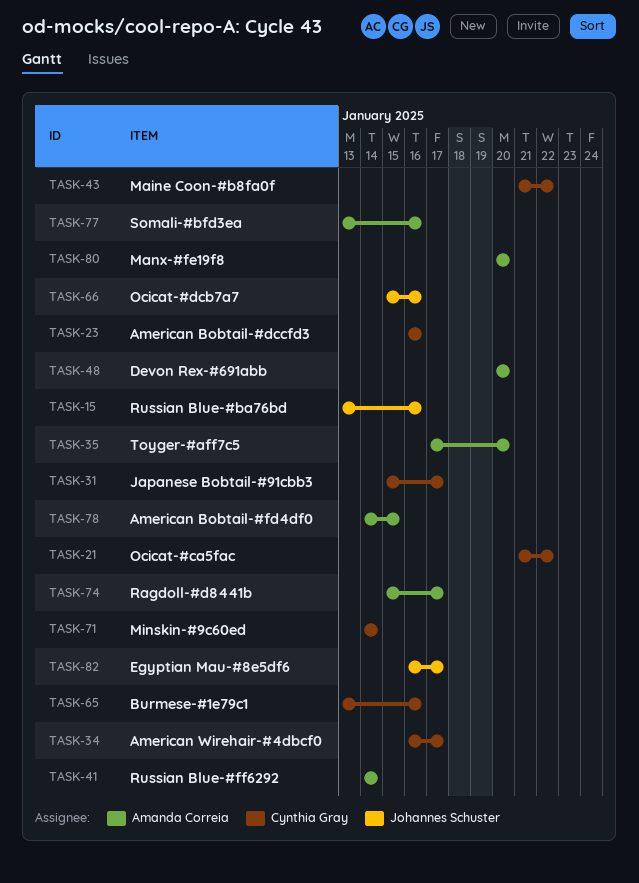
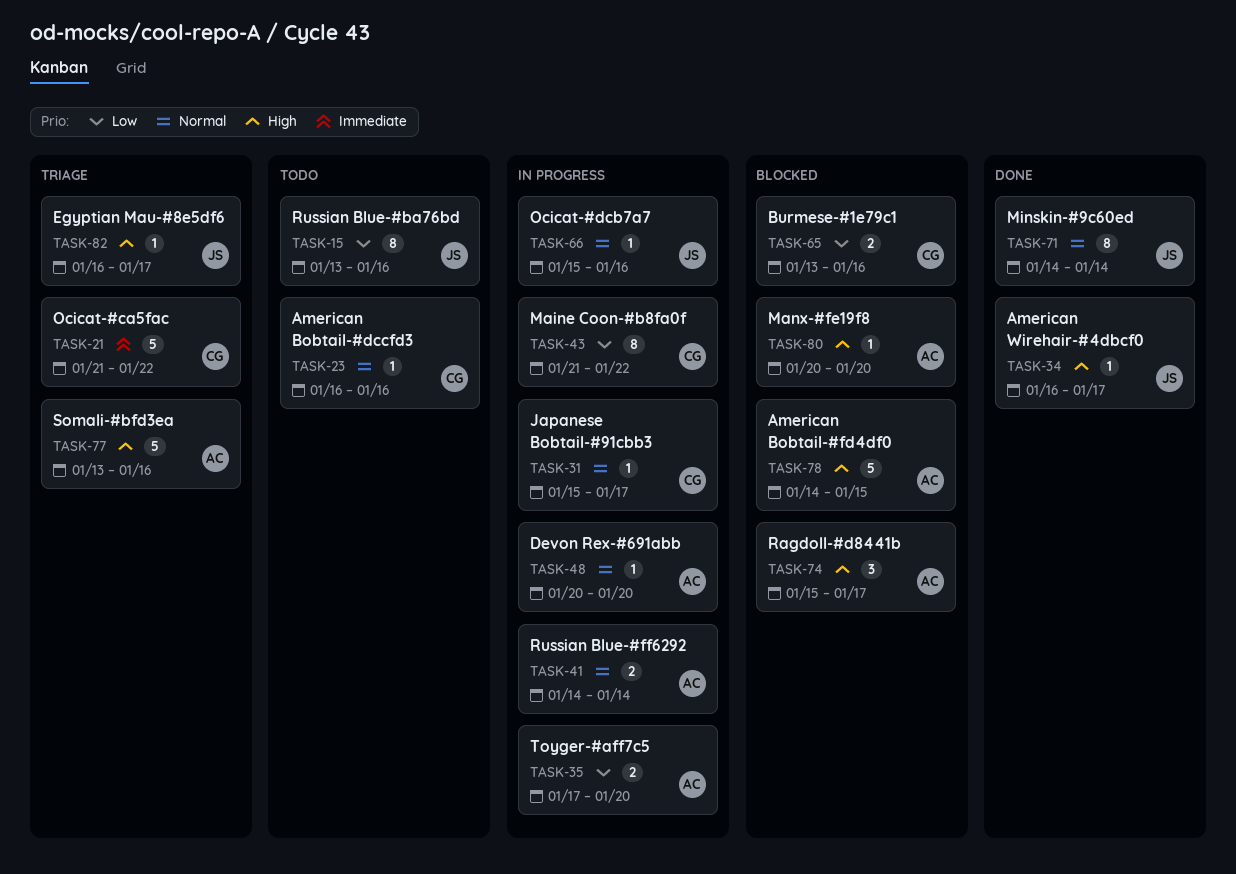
TASK-34, owner: Cynthia Gray -> Johannes Schuster
TASK-71, owner: Cynthia Gray -> Johannes Schuster

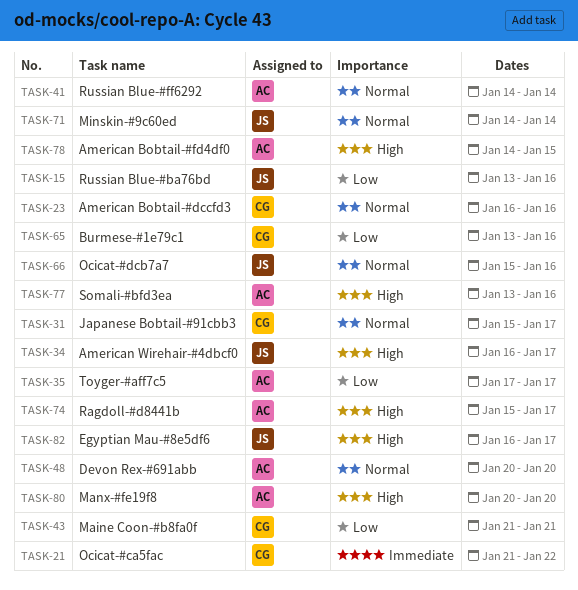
TASK-35, due: Jan 20 -> Jan 17
TASK-43, due: Jan 22 -> Jan 21

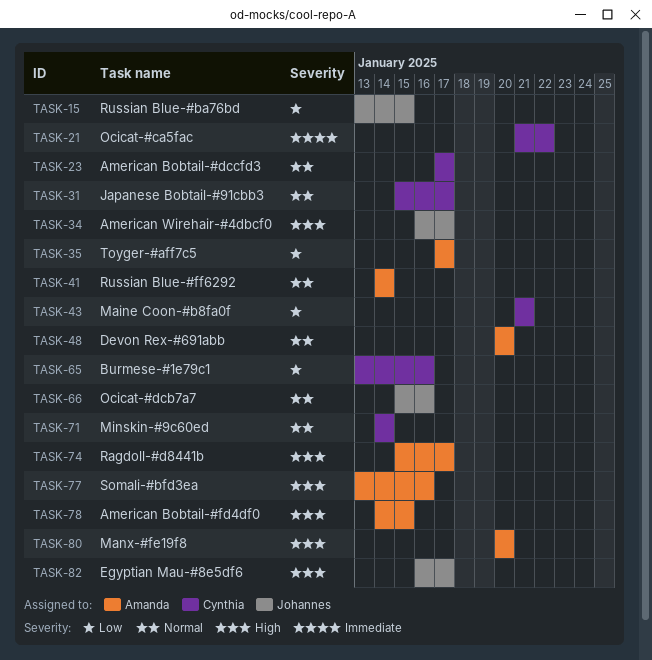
TASK-15, due: Jan 16 -> Jan 15
TASK-23, start: Jan 16 -> Jan 17
TASK-23, due: Jan 16 -> Jan 17
TASK-71, owner: Johannes -> Cynthia

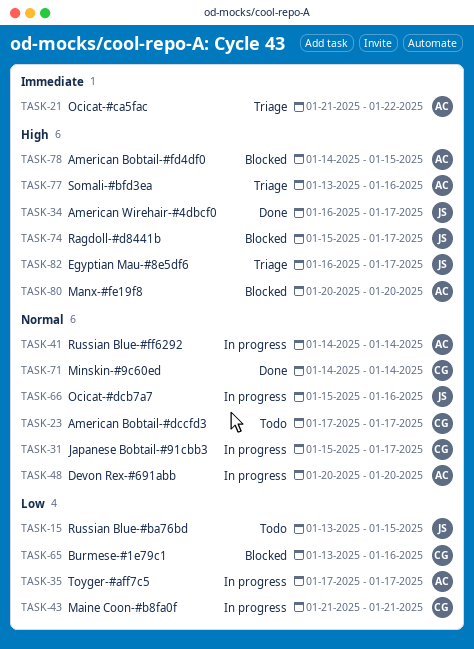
TASK-21, owner: Cynthia -> Amanda
TASK-74, owner: Amanda -> Johannes

